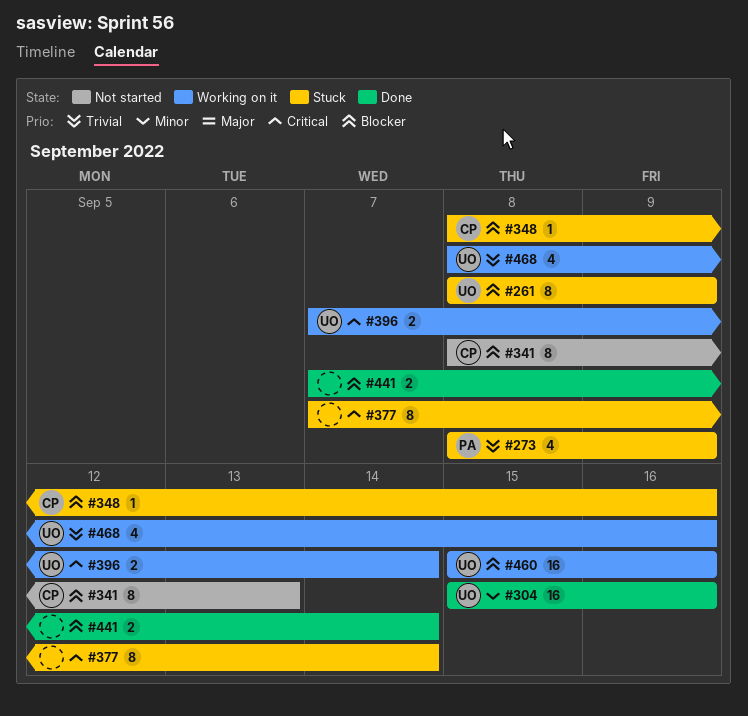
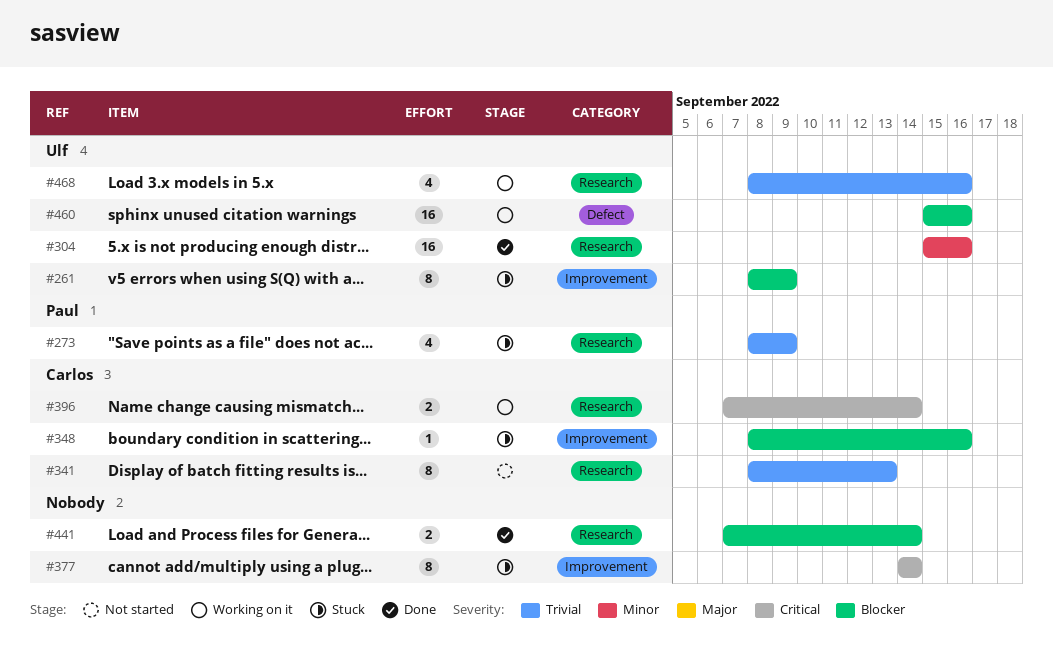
#341, priority: Blocker -> Trivial
#377, start: Sep 7 -> Sep 14
#396, owner: Ulf -> Carlos

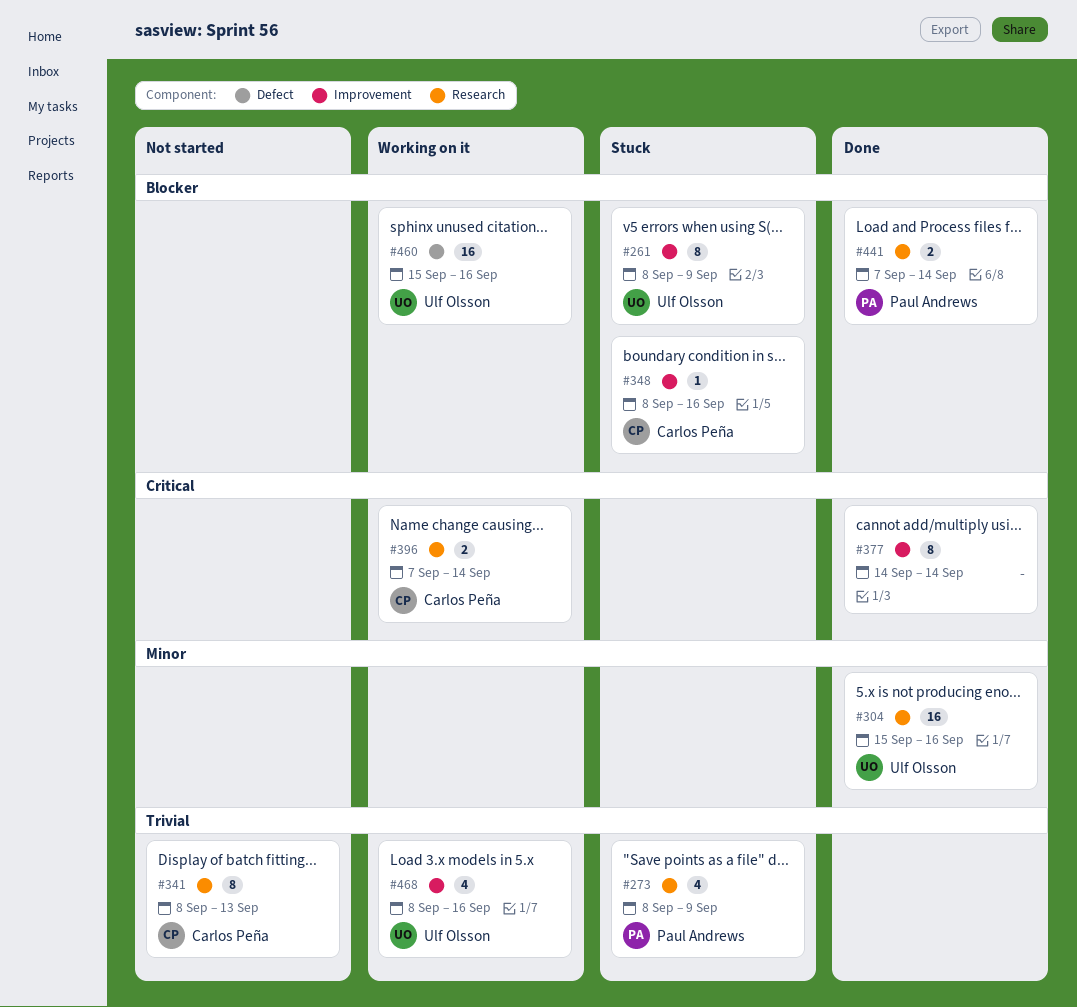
#377, status: Stuck -> Done
#441, owner: none -> Paul Andrews
#468, label: Research -> Improvement

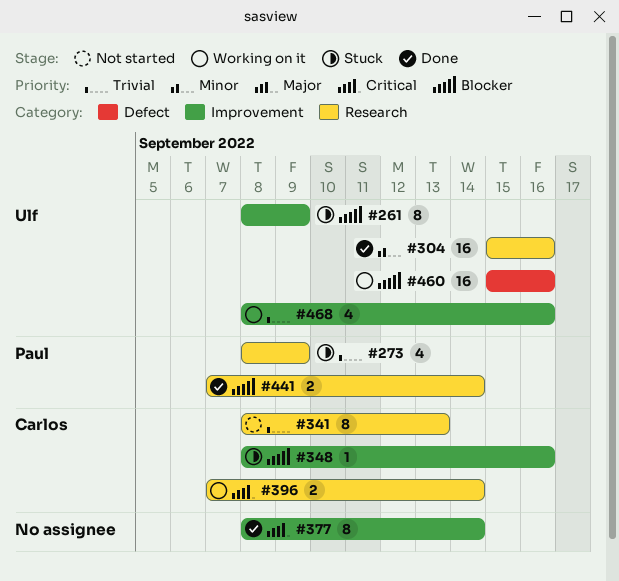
#377, start: Sep 14 -> Sep 8

